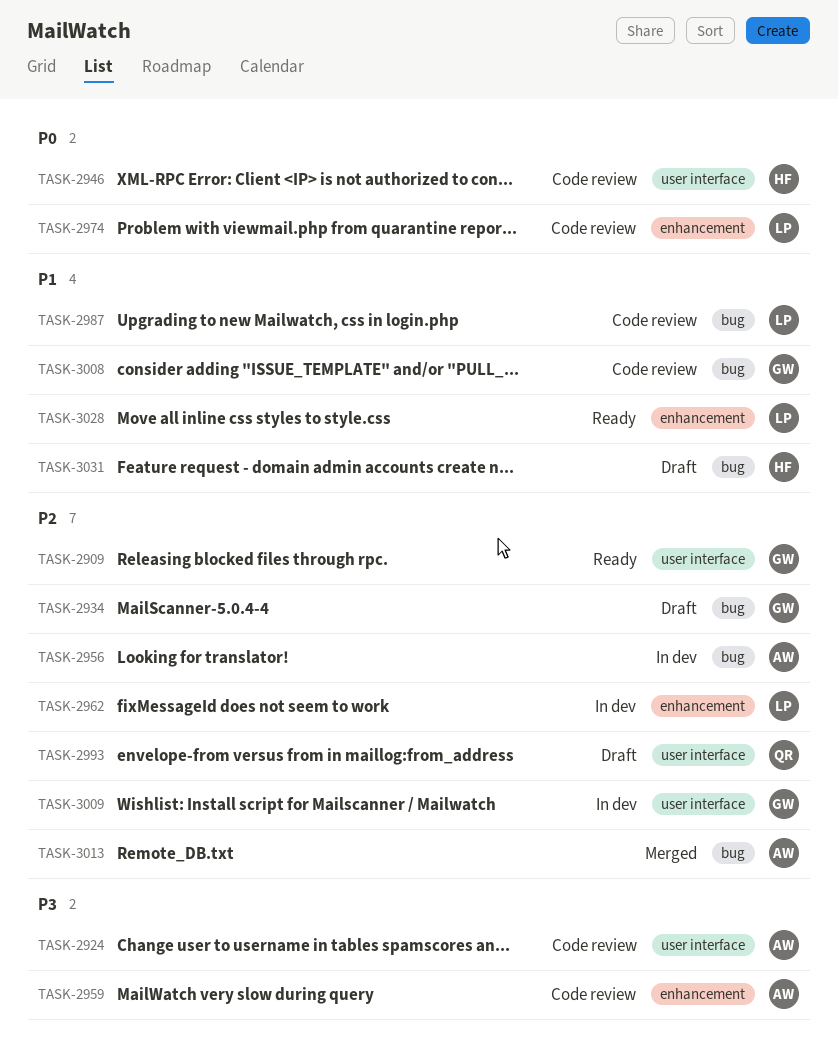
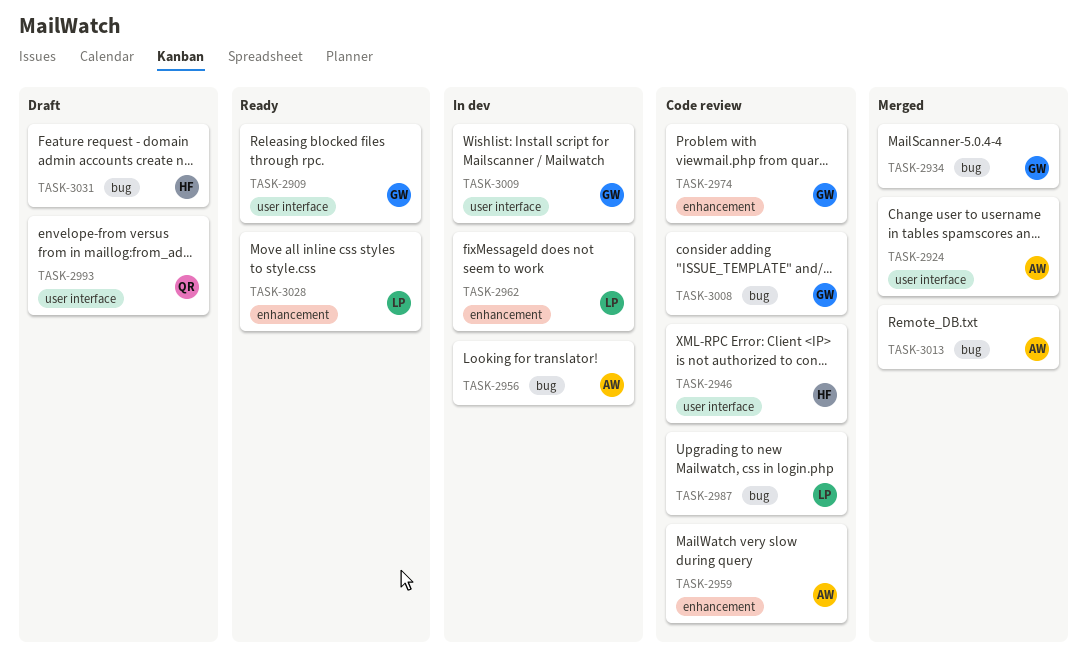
TASK-2924, status: Code review -> Merged
TASK-2934, status: Draft -> Merged
TASK-2974, owner: LP -> GW

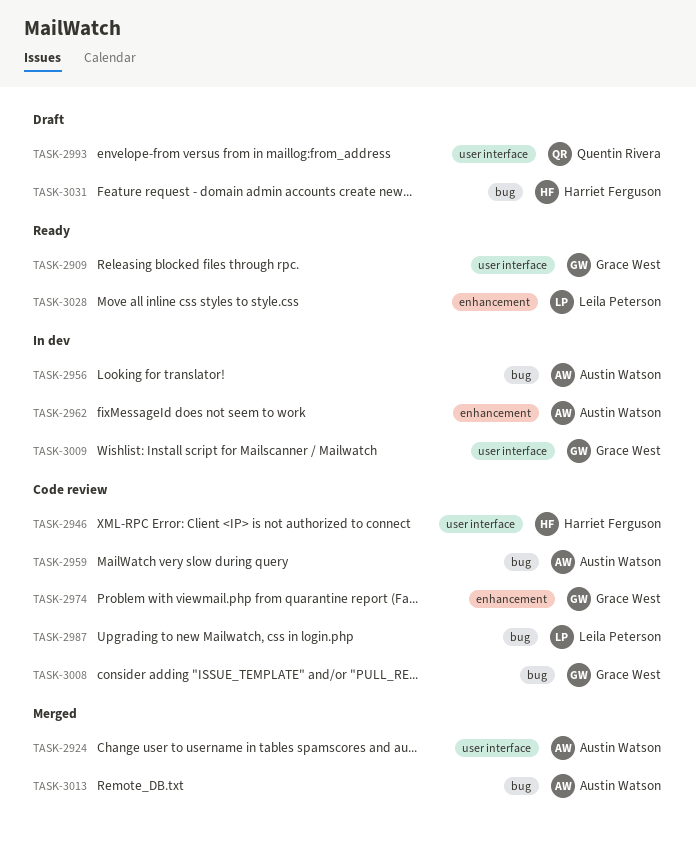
TASK-2934: present -> none
TASK-2959, label: enhancement -> bug
TASK-2962, owner: Leila Peterson -> Austin Watson

